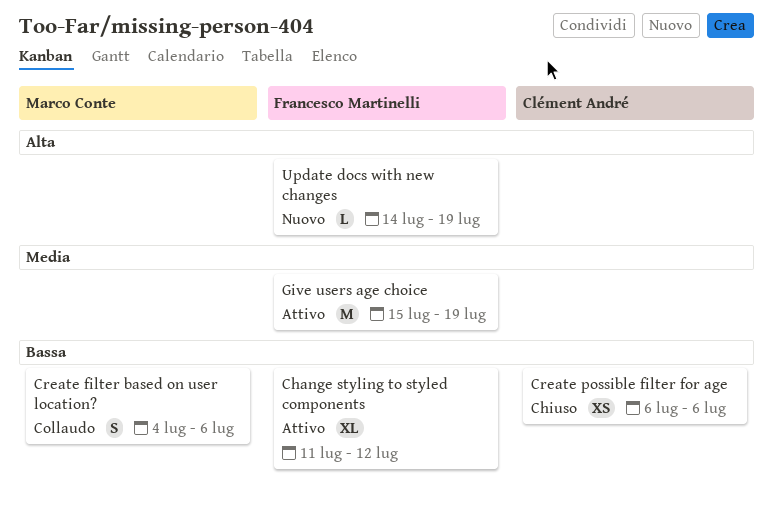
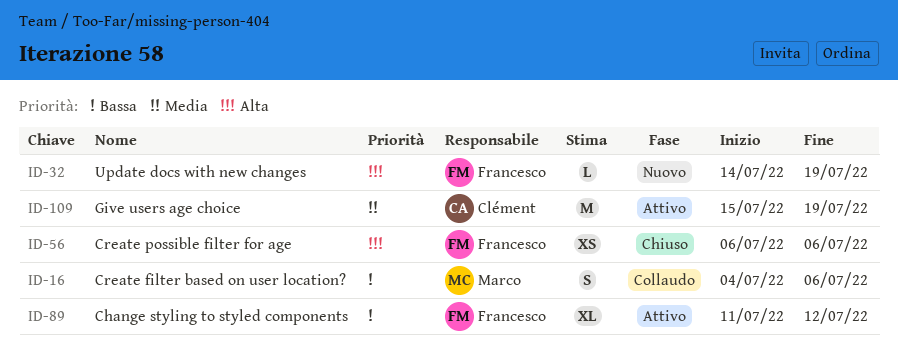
Create possible filter for age, owner: Clément André -> Francesco Martinelli
Create possible filter for age, priority: Bassa -> Alta
Give users age choice, owner: Francesco Martinelli -> Clément André

